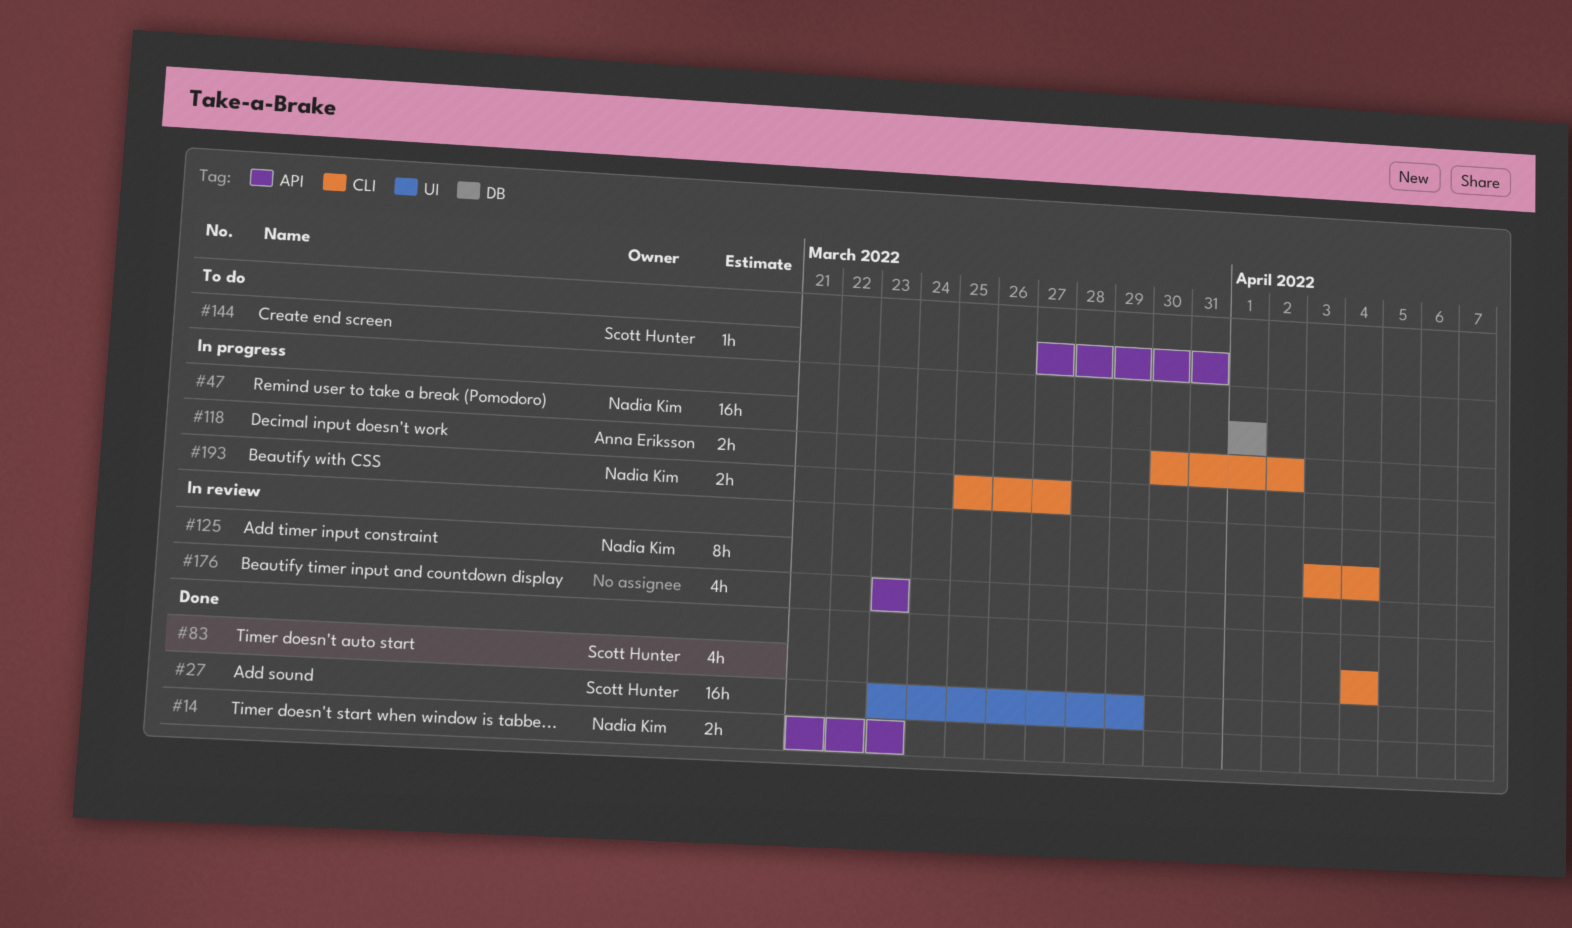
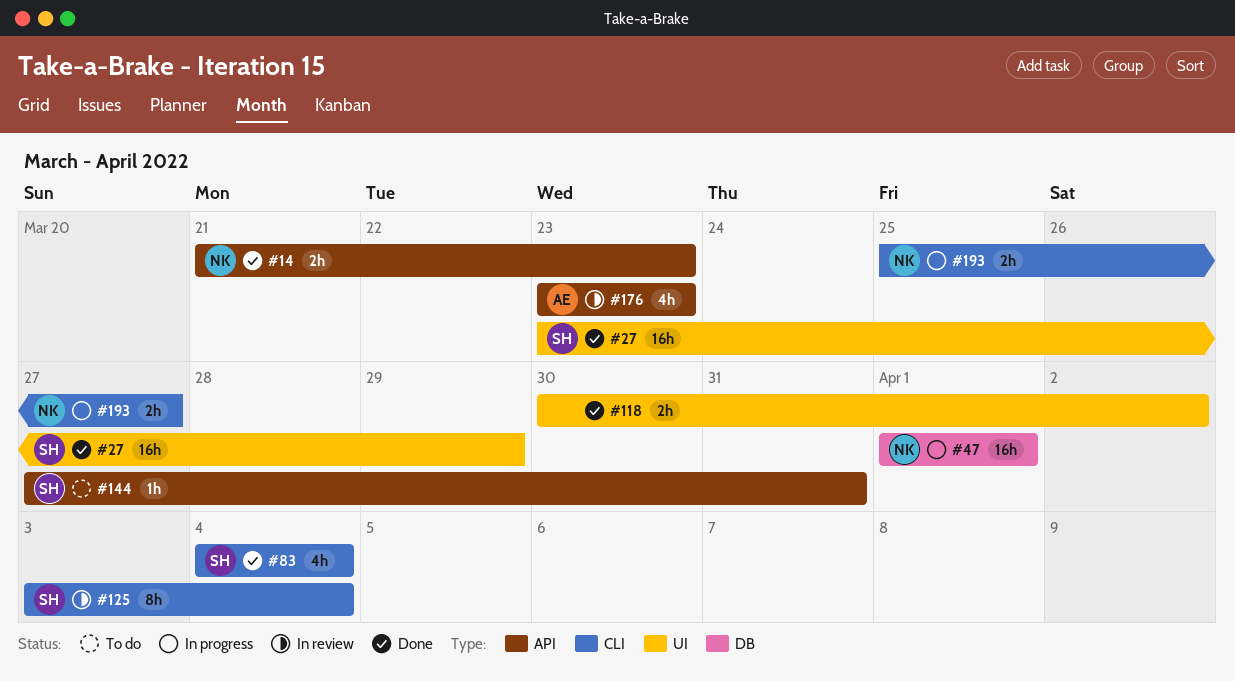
#118, status: In progress -> Done
#118, owner: Anna Eriksson -> none
#118, label: CLI -> UI
#125, owner: Nadia Kim -> Scott Hunter
#176, owner: none -> Anna Eriksson

